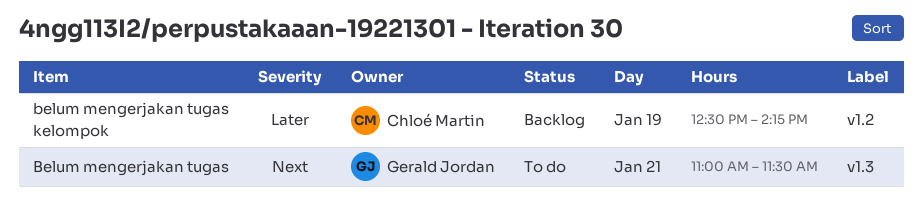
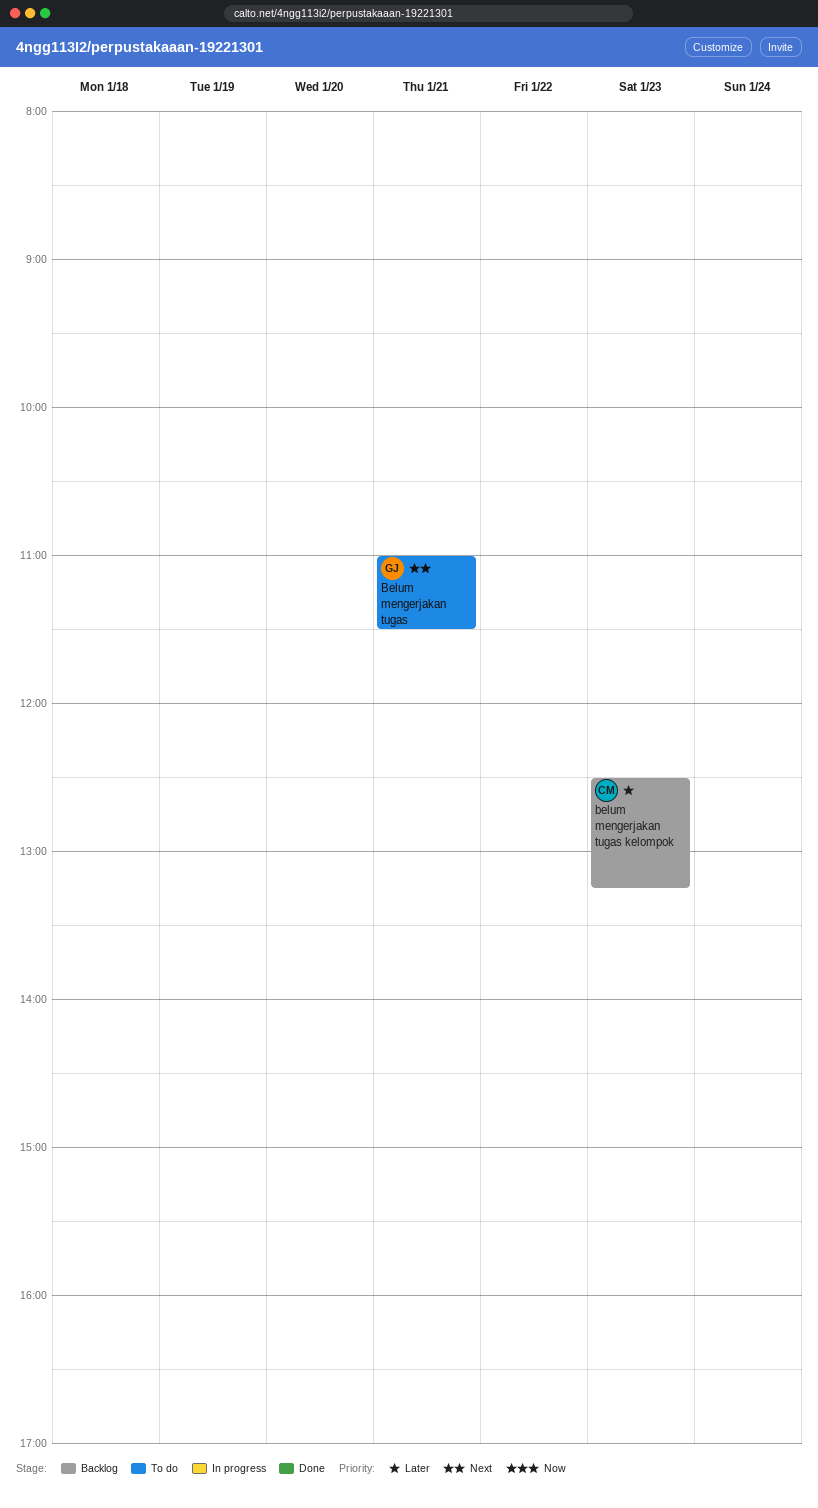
belum mengerjakan tugas kelompok, day: Jan 19 -> Jan 23
belum mengerjakan tugas kelompok, ends: 14:15 -> 13:15

